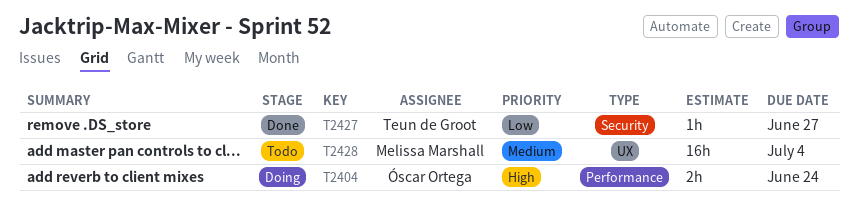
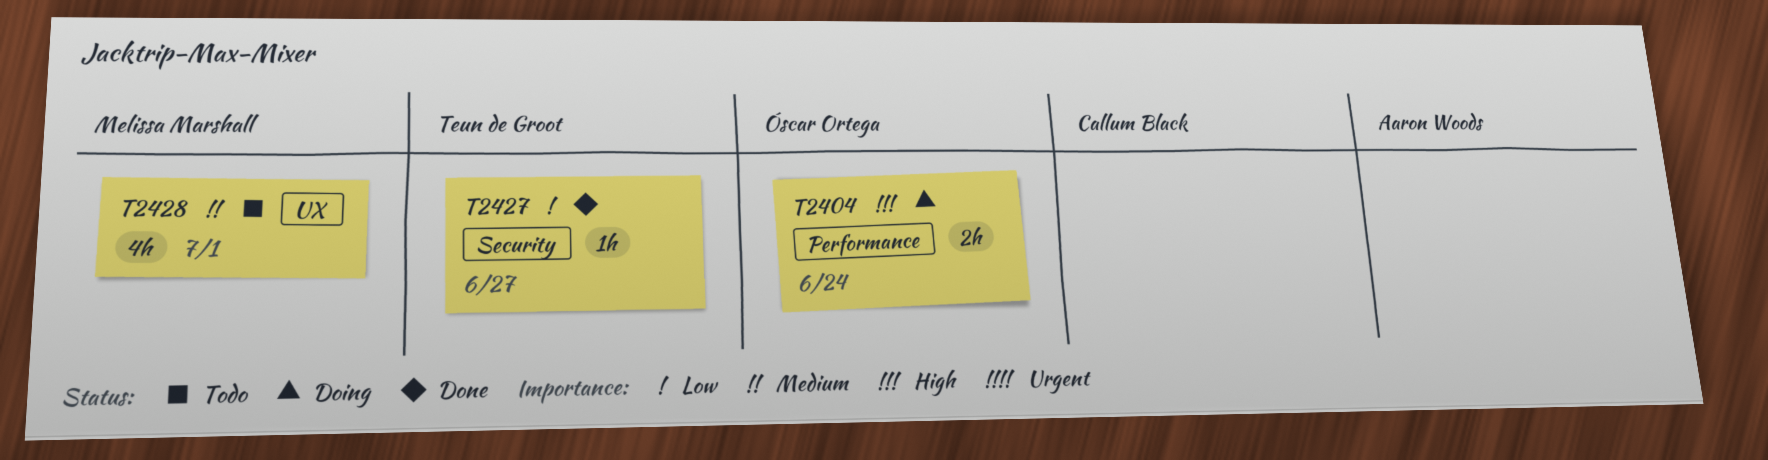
T2428, estimate: 16h -> 4h
T2428, due: Jul 4 -> Jul 1

